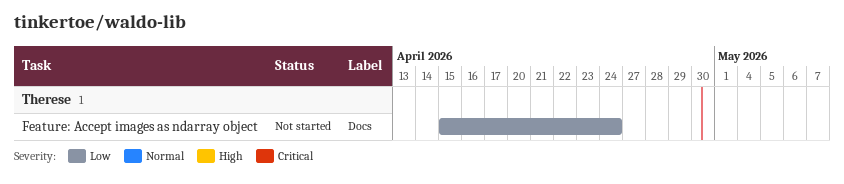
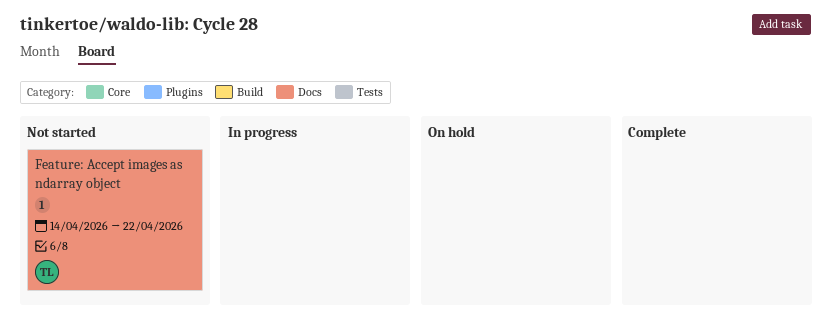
Feature: Accept images as ndarray object, start: Apr 15 -> Apr 14
Feature: Accept images as ndarray object, due: Apr 24 -> Apr 22

